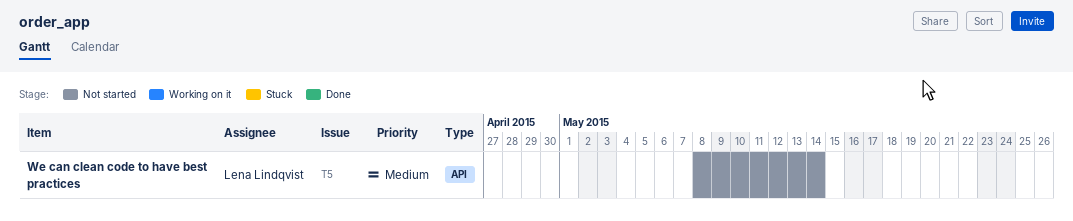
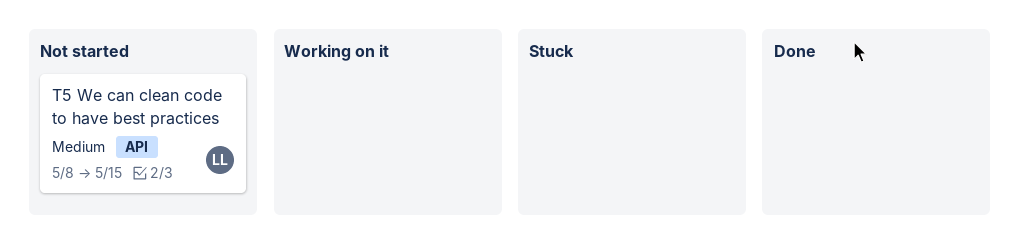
T5, due: May 14 -> May 15

